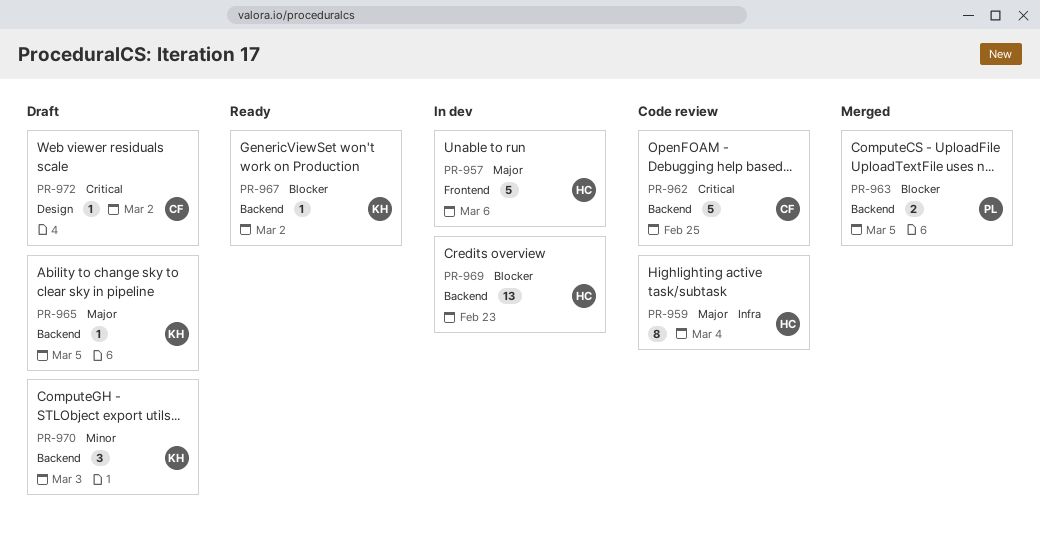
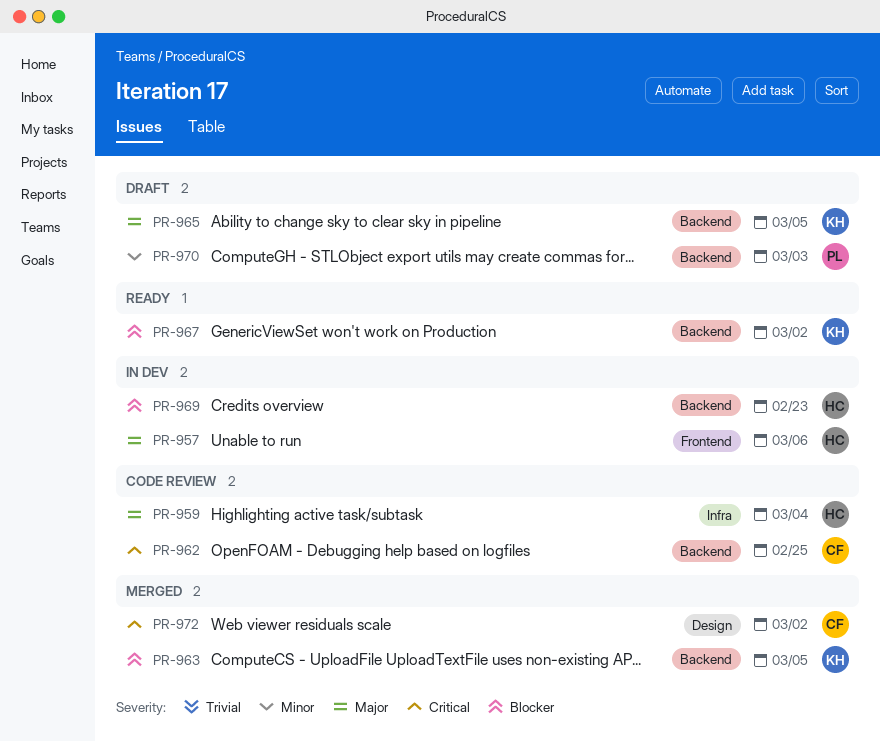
PR-963, owner: PL -> KH
PR-970, owner: KH -> PL
PR-972, status: Draft -> Merged

